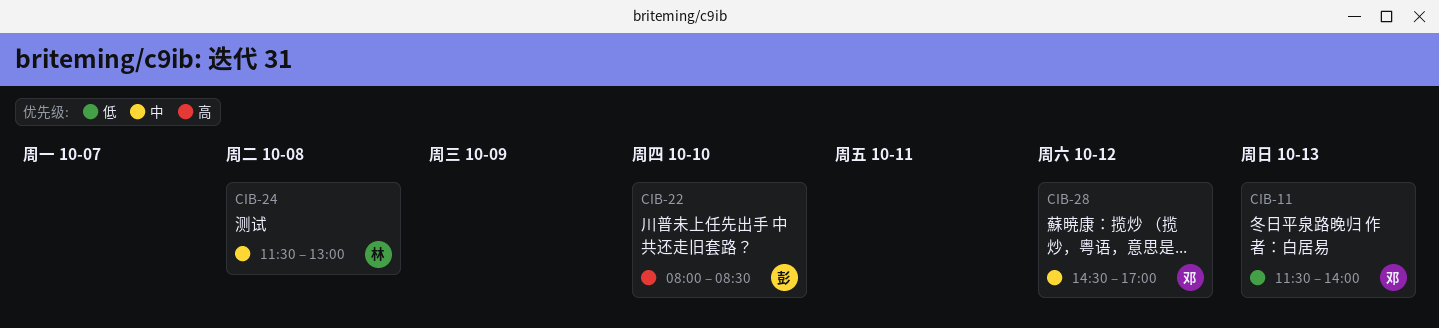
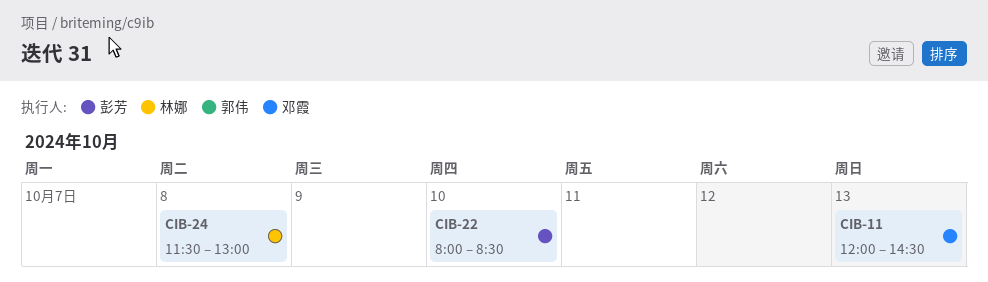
CIB-11, begins: 11:30 -> 12:00
CIB-11, ends: 14:00 -> 14:30
CIB-28: present -> none

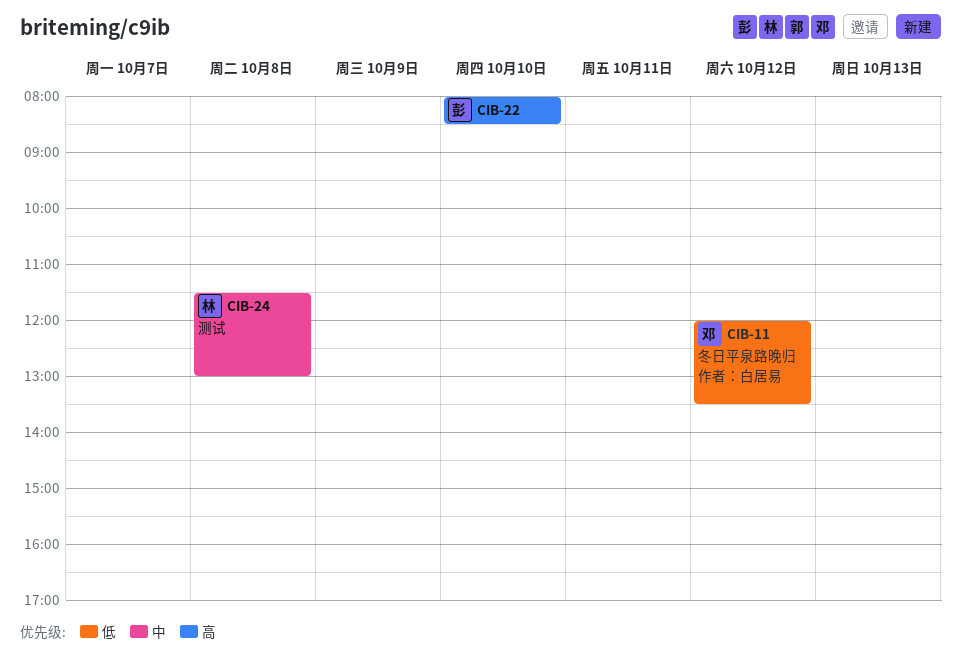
CIB-11, day: Oct 13 -> Oct 12
CIB-11, ends: 14:30 -> 13:30

